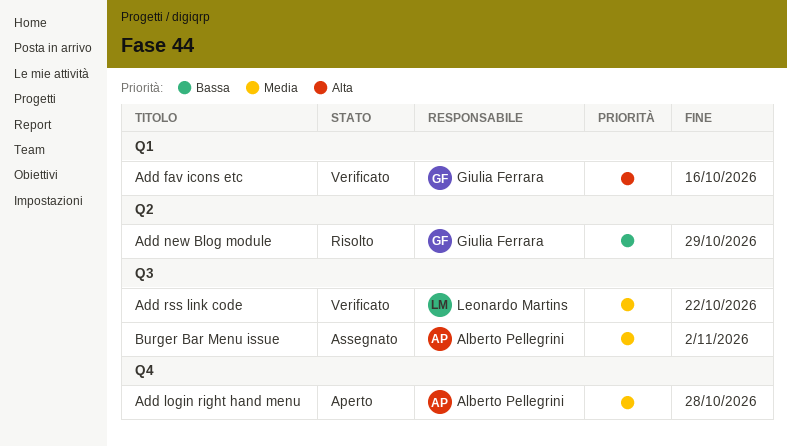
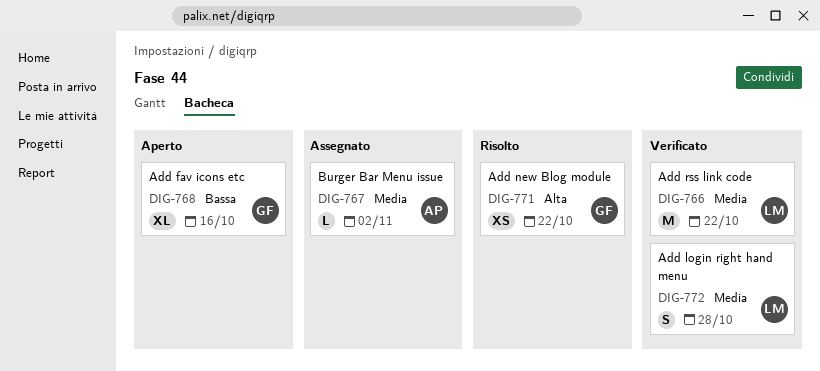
Add fav icons etc, status: Verificato -> Aperto
Add fav icons etc, priority: Alta -> Bassa
Add login right hand menu, status: Aperto -> Verificato
Add login right hand menu, owner: Alberto Pellegrini -> Leonardo Martins
Add new Blog module, priority: Bassa -> Alta
Add new Blog module, due: Oct 29 -> Oct 22

